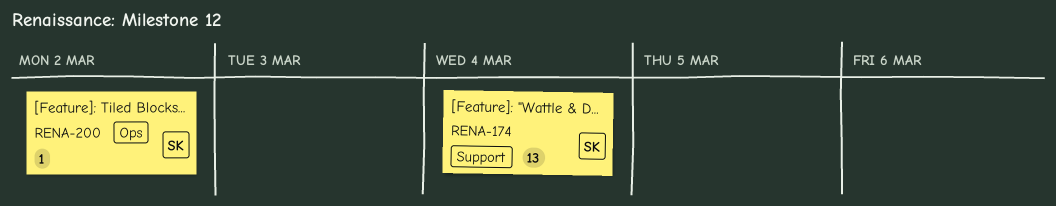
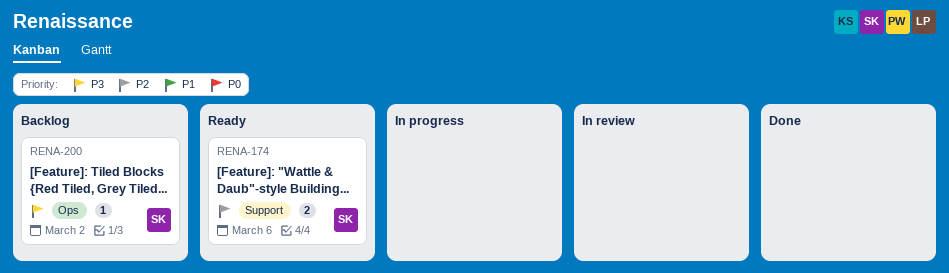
RENA-174, estimate: 13 -> 2
RENA-174, due: Mar 4 -> Mar 6

